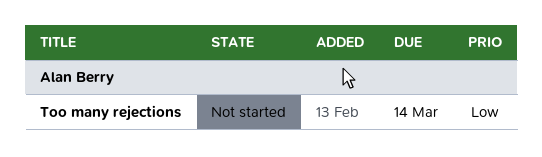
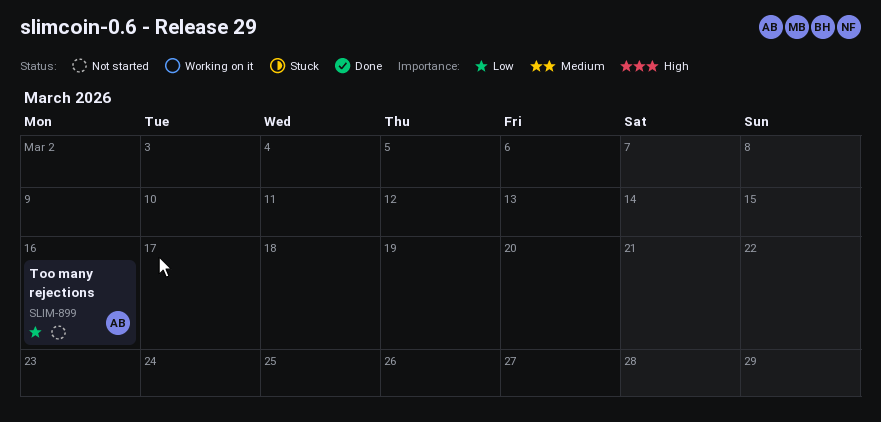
Too many rejections, due: Mar 14 -> Mar 16

